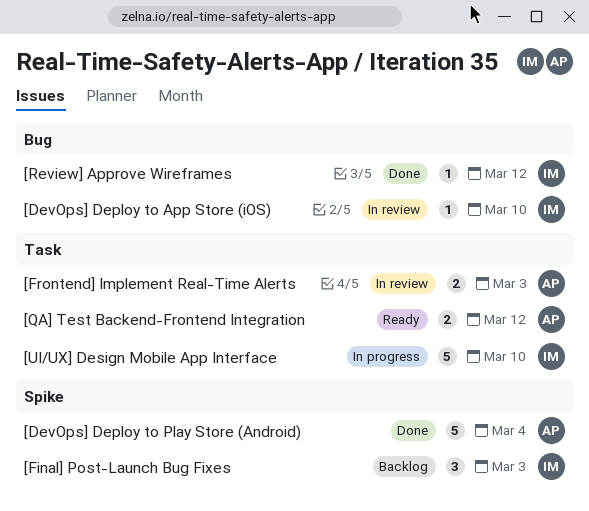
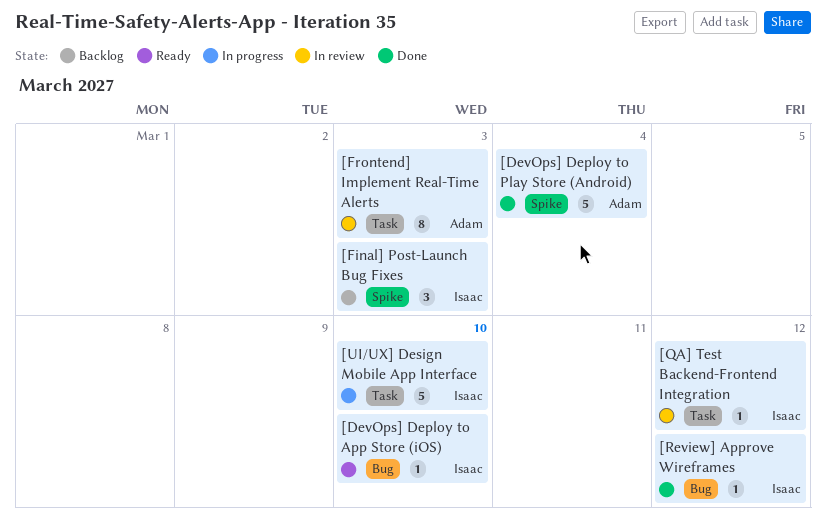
[DevOps] Deploy to App Store (iOS), status: In review -> Ready
[Frontend] Implement Real-Time Alerts, estimate: 2 -> 8
[QA] Test Backend-Frontend Integration, status: Ready -> In review
[QA] Test Backend-Frontend Integration, owner: Adam -> Isaac
[QA] Test Backend-Frontend Integration, estimate: 2 -> 1

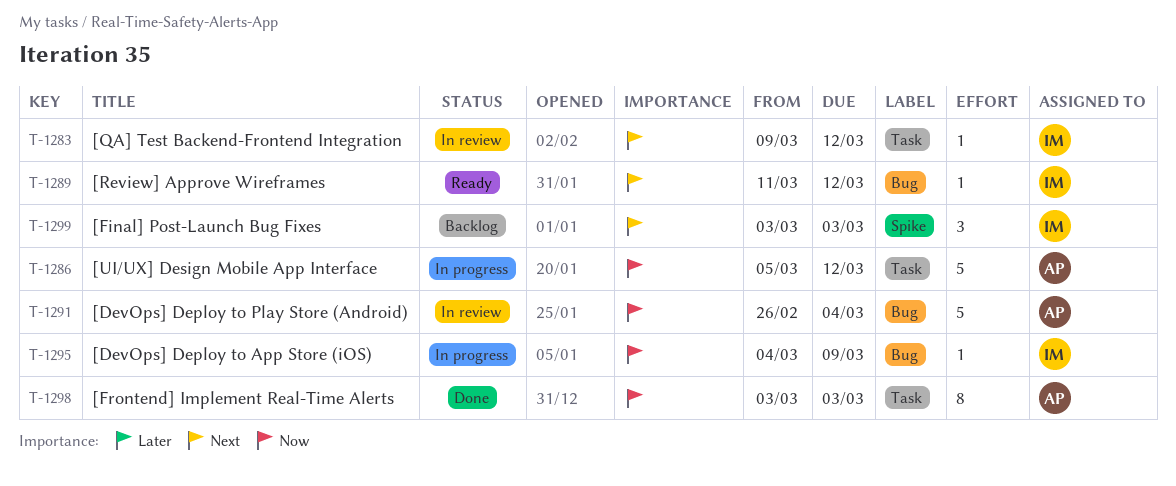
[DevOps] Deploy to App Store (iOS), status: Ready -> In progress
[DevOps] Deploy to App Store (iOS), due: Mar 10 -> Mar 9
[DevOps] Deploy to Play Store (Android), status: Done -> In review
[DevOps] Deploy to Play Store (Android), label: Spike -> Bug
[Frontend] Implement Real-Time Alerts, status: In review -> Done
[Review] Approve Wireframes, status: Done -> Ready
[UI/UX] Design Mobile App Interface, owner: Isaac -> Adam
[UI/UX] Design Mobile App Interface, due: Mar 10 -> Mar 12

